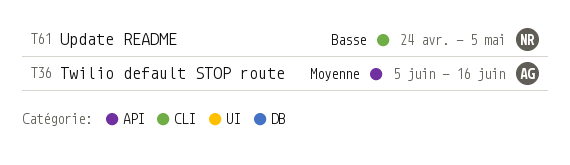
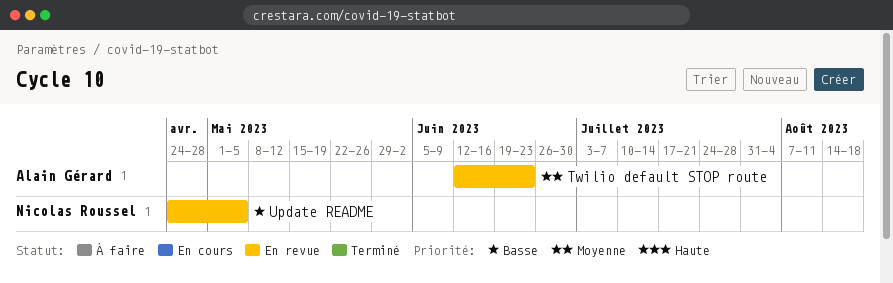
Twilio default STOP route, start: Jun 5 -> Jun 12
Twilio default STOP route, due: Jun 16 -> Jun 23

